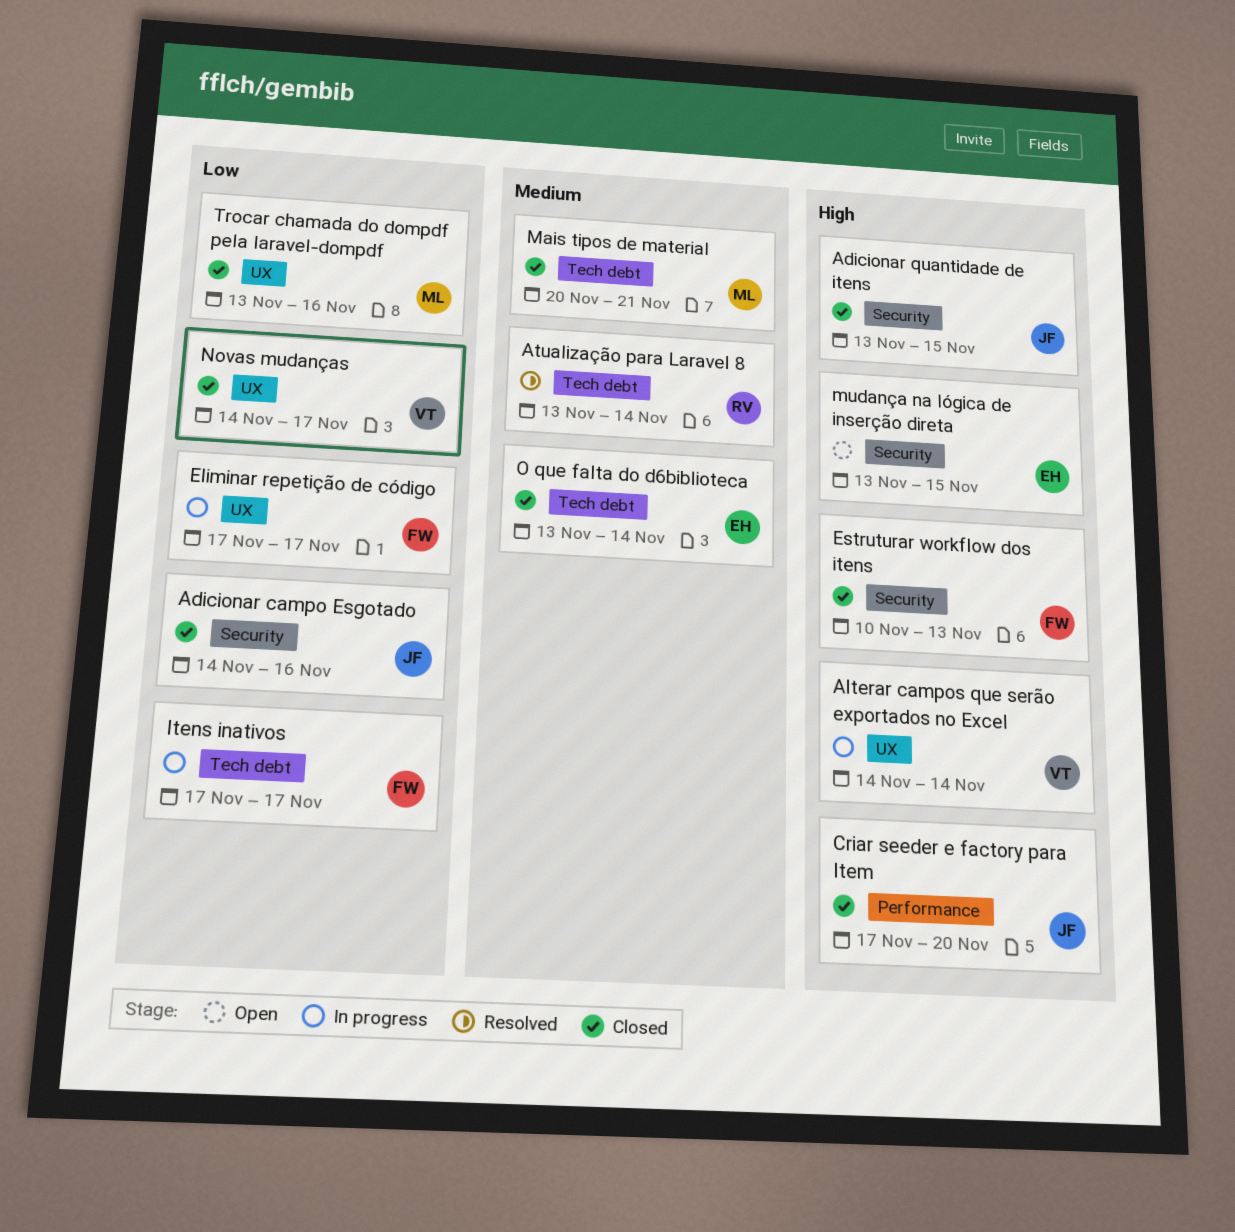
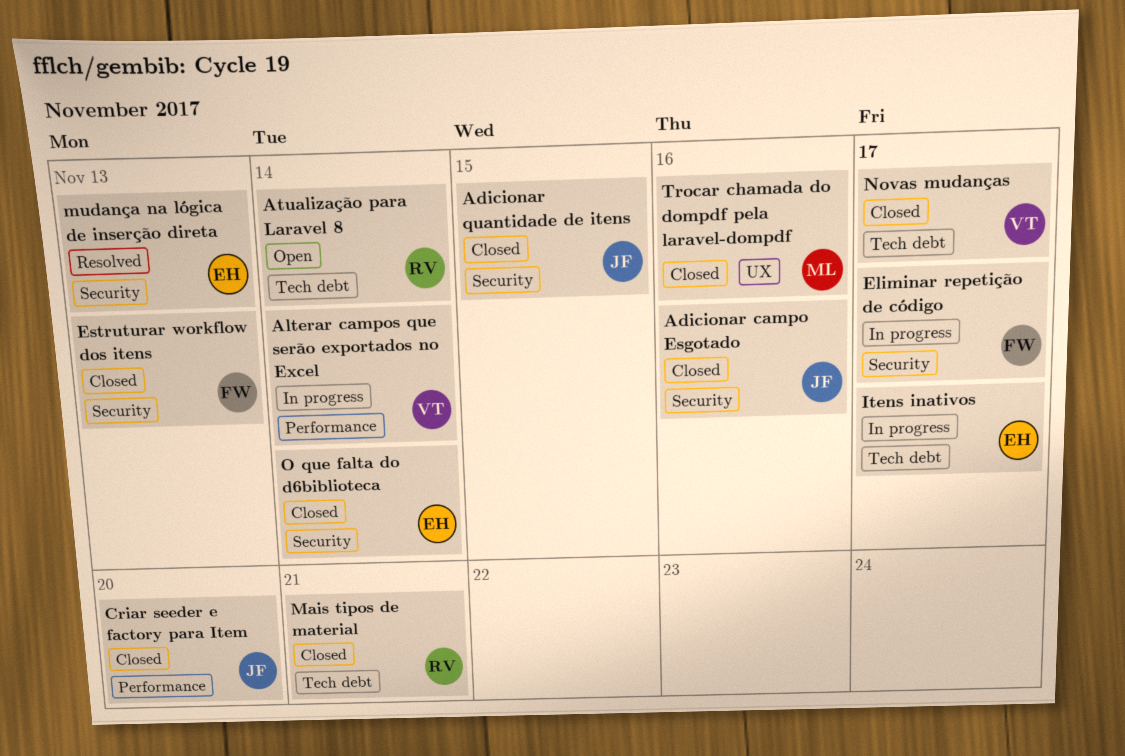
Alterar campos que serão exportados no Excel, label: UX -> Performance
Atualização para Laravel 8, status: Resolved -> Open
Eliminar repetição de código, label: UX -> Security
Itens inativos, owner: FW -> EH
Mais tipos de material, owner: ML -> RV
mudança na lógica de inserção direta, status: Open -> Resolved
mudança na lógica de inserção direta, due: Nov 15 -> Nov 13
Novas mudanças, label: UX -> Tech debt
O que falta do d6biblioteca, label: Tech debt -> Security

